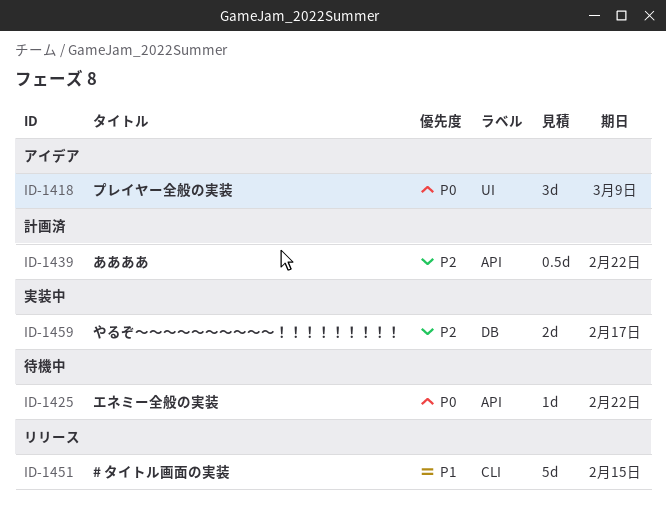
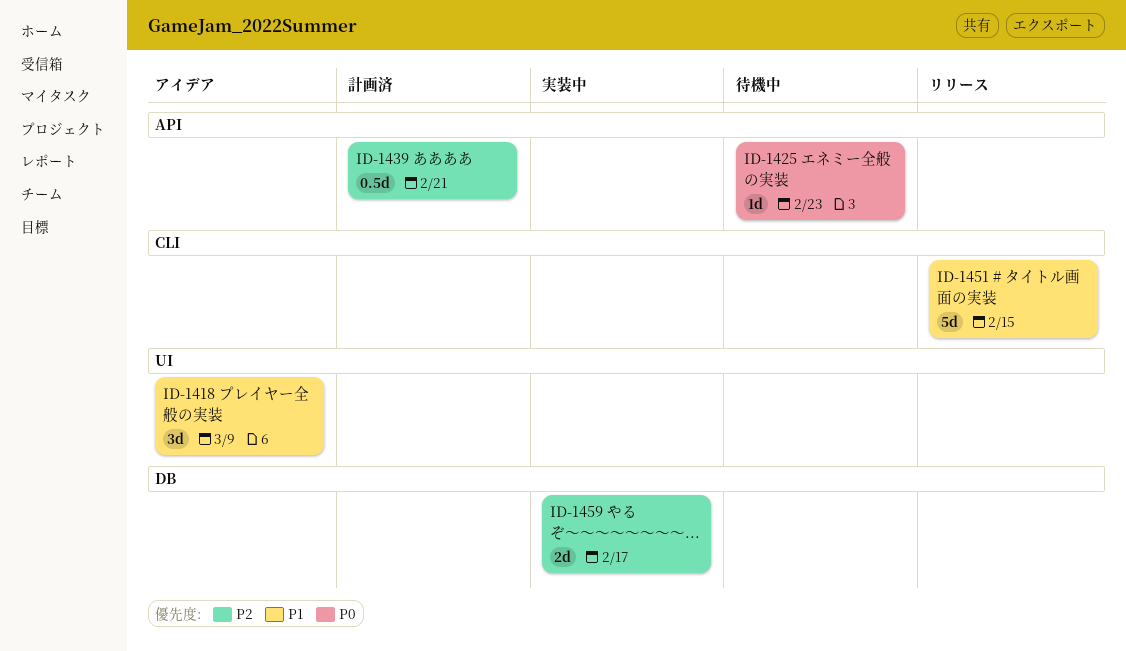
ID-1418, priority: P0 -> P1
ID-1425, due: Feb 22 -> Feb 23
ID-1439, due: Feb 22 -> Feb 21

